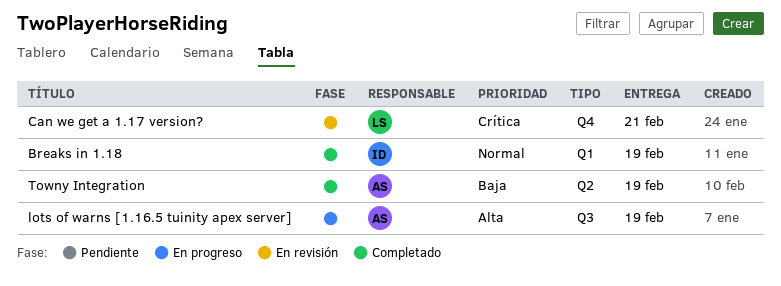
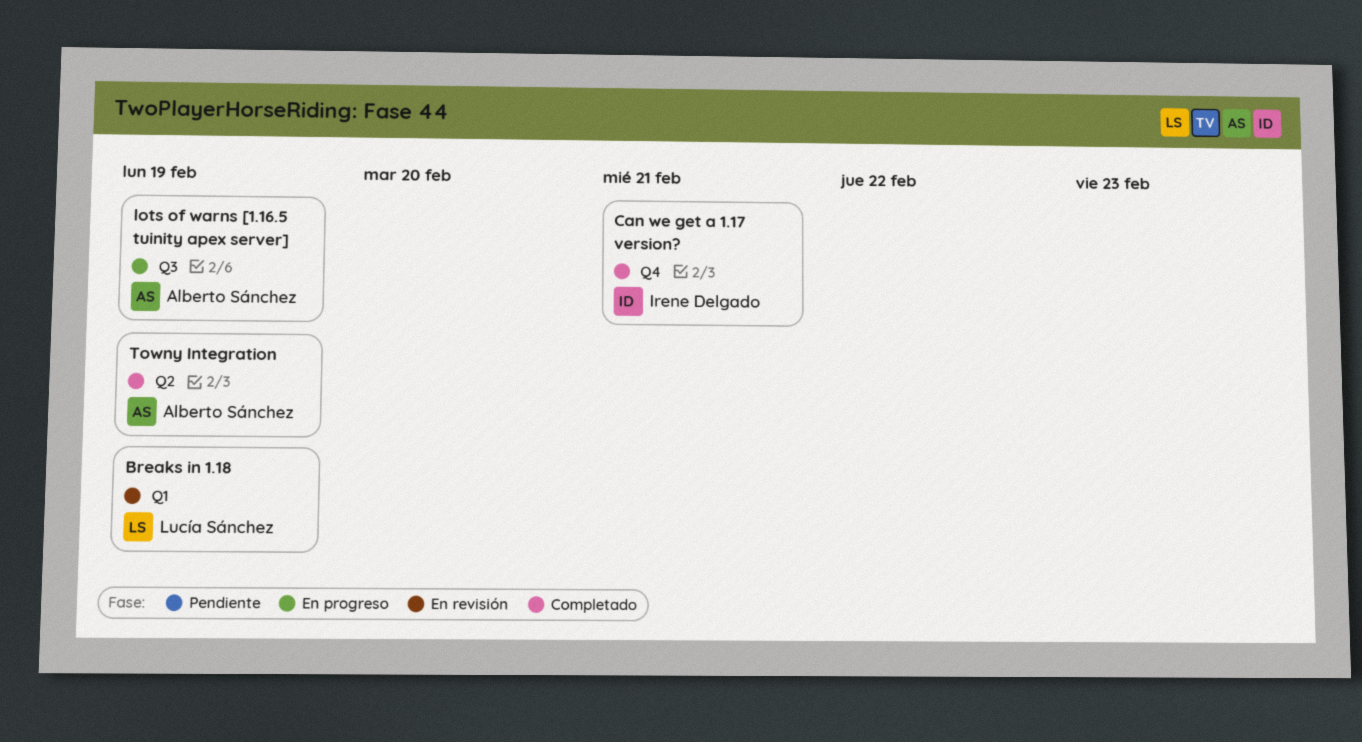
Breaks in 1.18, status: Completado -> En revisión
Breaks in 1.18, owner: Irene Delgado -> Lucía Sánchez
Can we get a 1.17 version?, status: En revisión -> Completado
Can we get a 1.17 version?, owner: Lucía Sánchez -> Irene Delgado

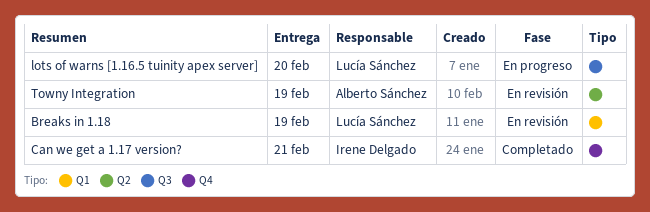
lots of warns [1.16.5 tuinity apex server], owner: Alberto Sánchez -> Lucía Sánchez
lots of warns [1.16.5 tuinity apex server], due: Feb 19 -> Feb 20
Towny Integration, status: Completado -> En revisión

